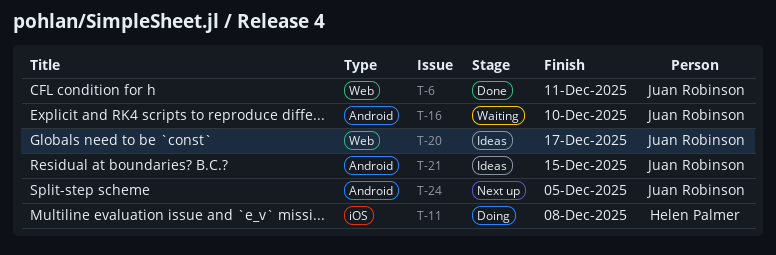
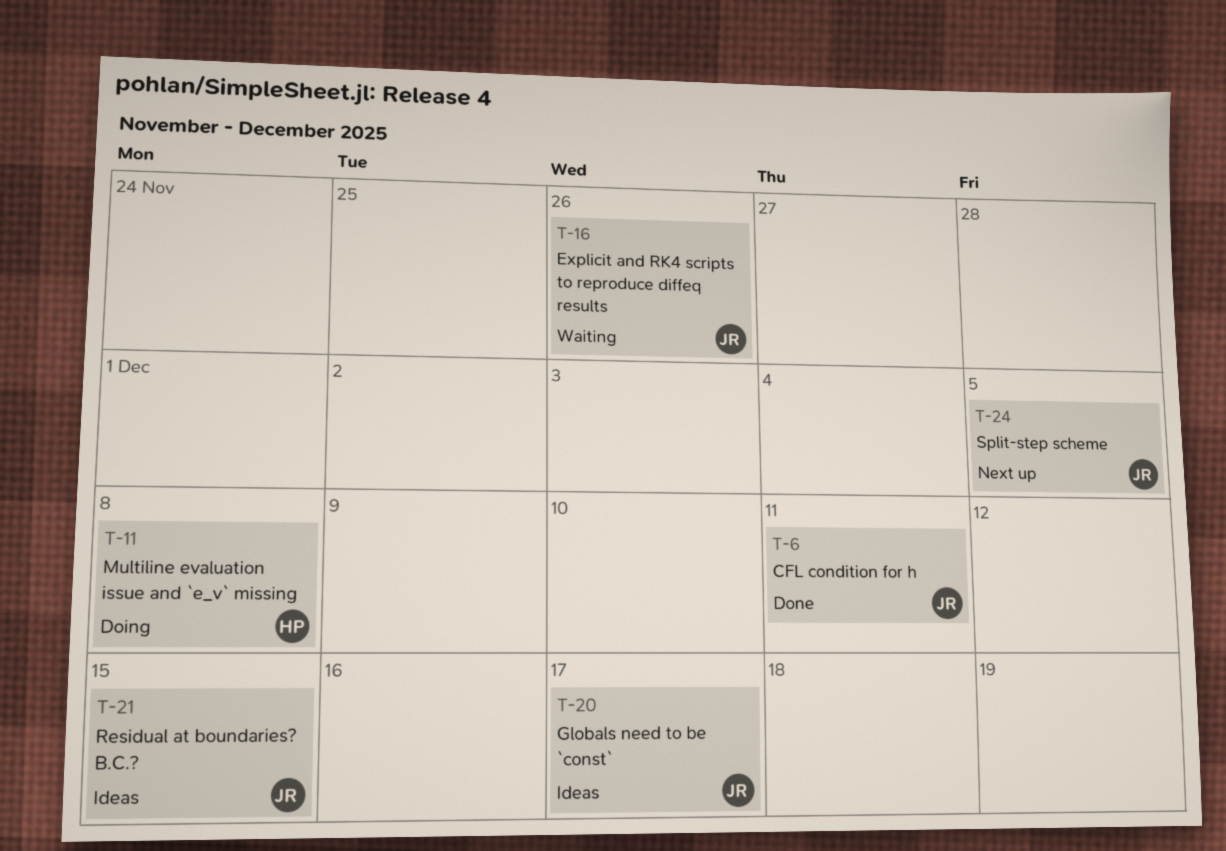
T-16, due: Dec 10 -> Nov 26

